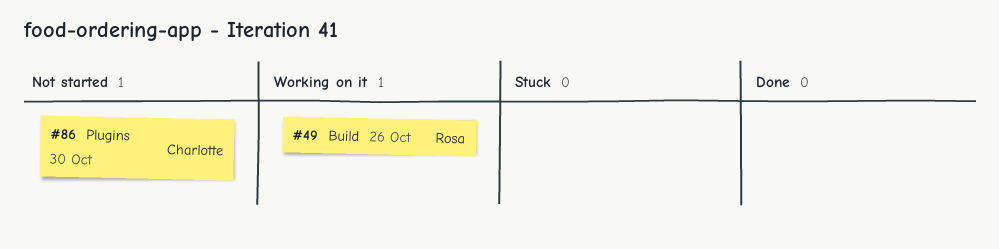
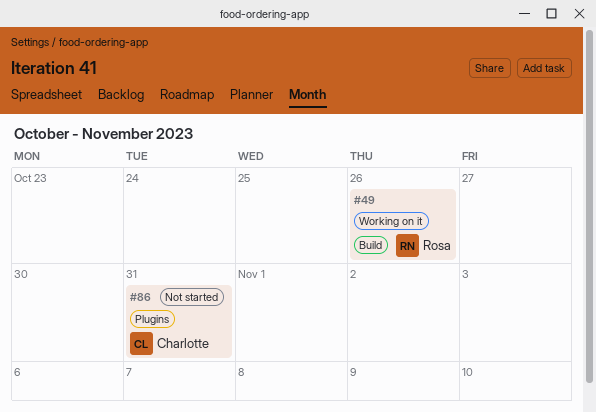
#86, due: Oct 30 -> Oct 31

